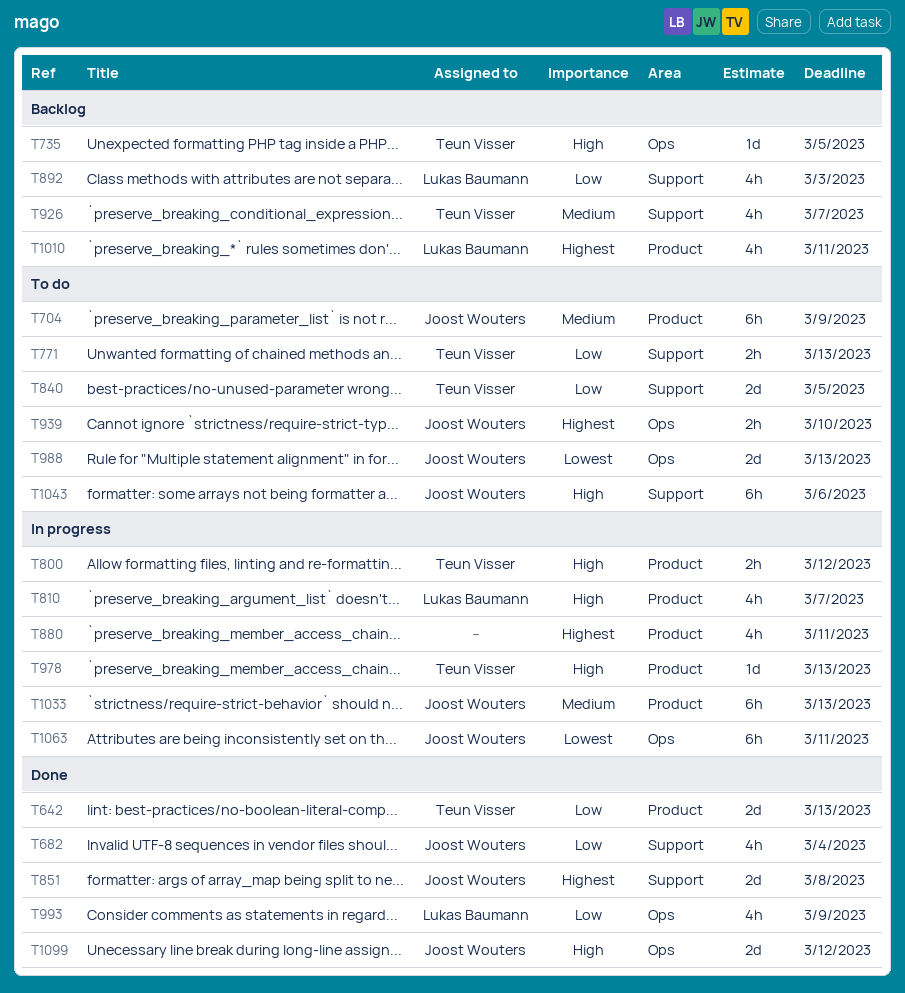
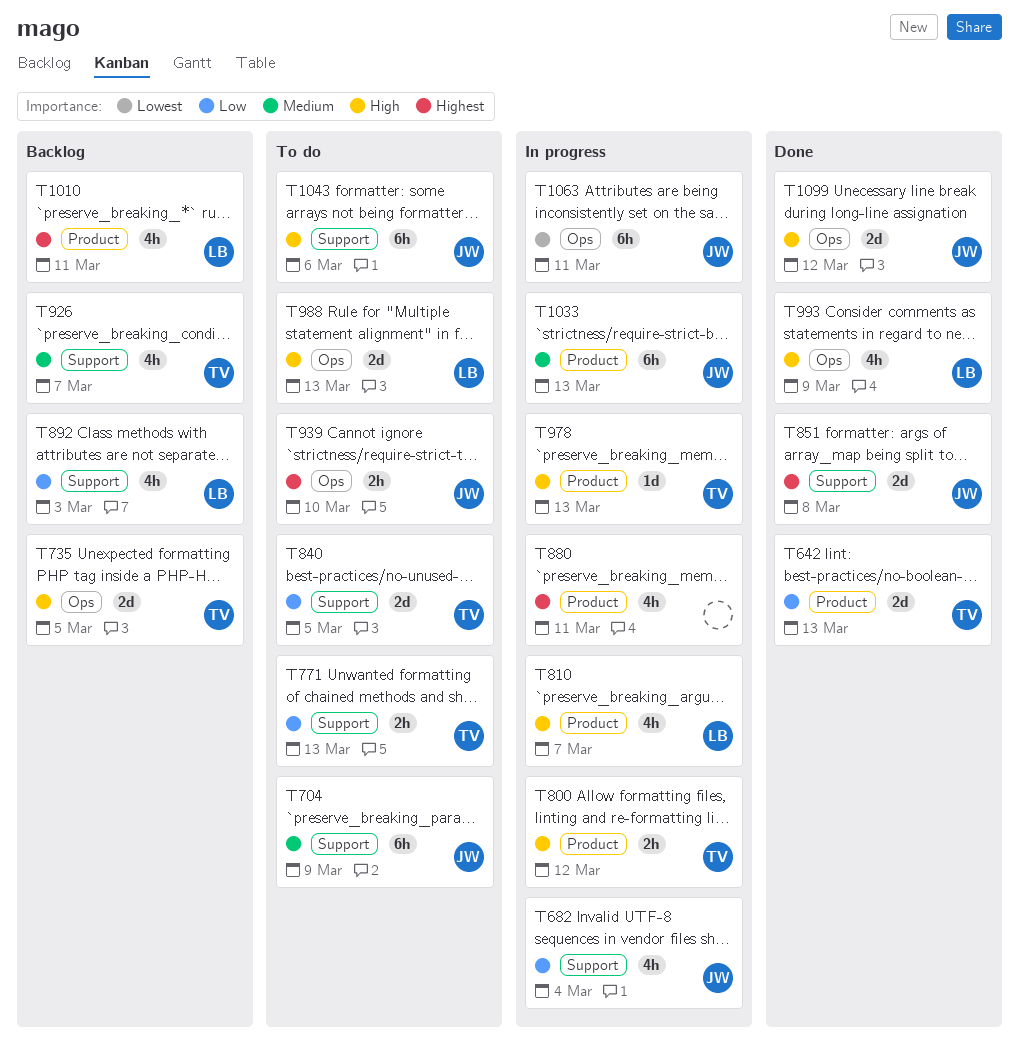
T682, status: Done -> In progress
T704, label: Product -> Support
T735, estimate: 1d -> 2d
T988, owner: Joost Wouters -> Lukas Baumann
T988, priority: Lowest -> High
T993, priority: Low -> High

